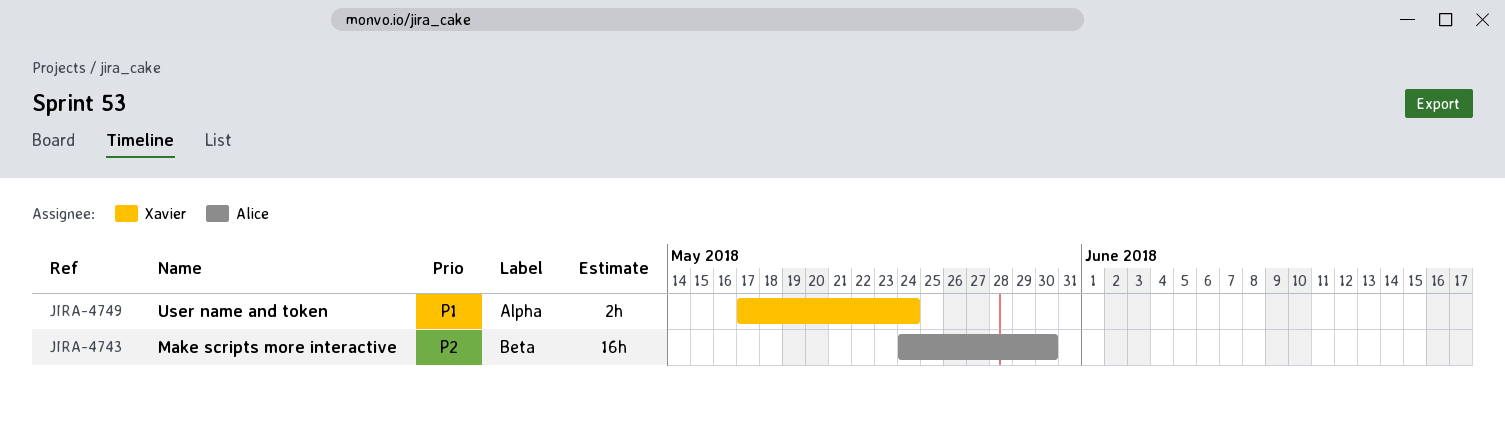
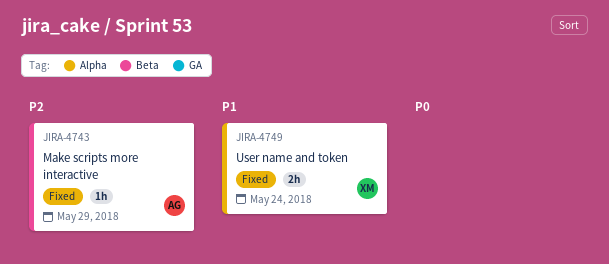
JIRA-4743, estimate: 16h -> 1h
JIRA-4743, due: May 30 -> May 29

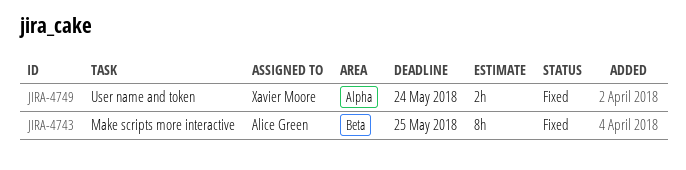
JIRA-4743, estimate: 1h -> 8h
JIRA-4743, due: May 29 -> May 25

